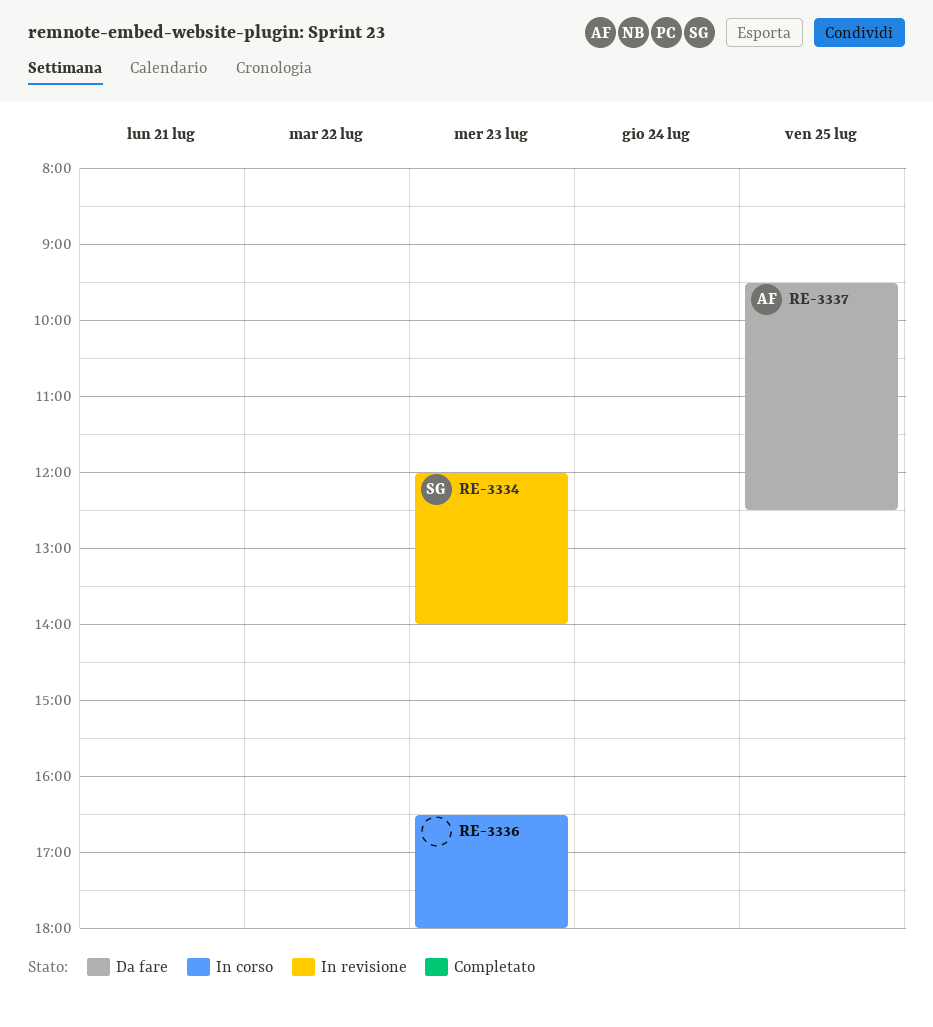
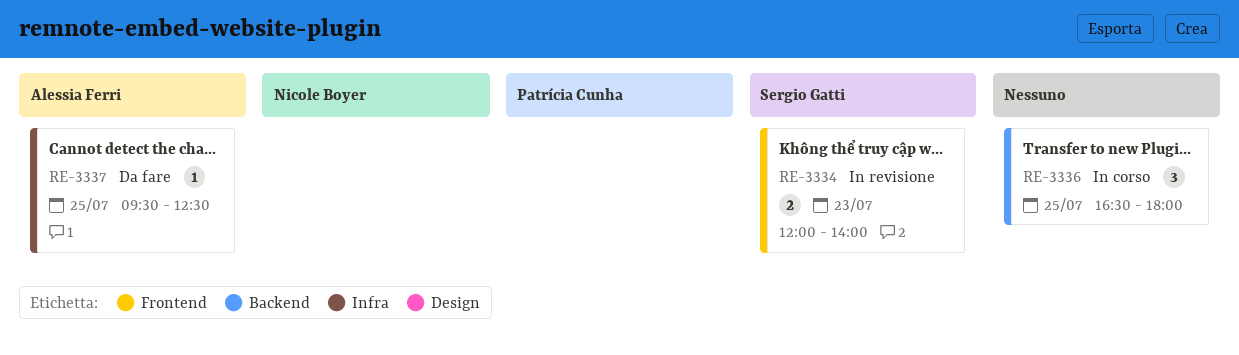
RE-3336, day: Jul 23 -> Jul 25

